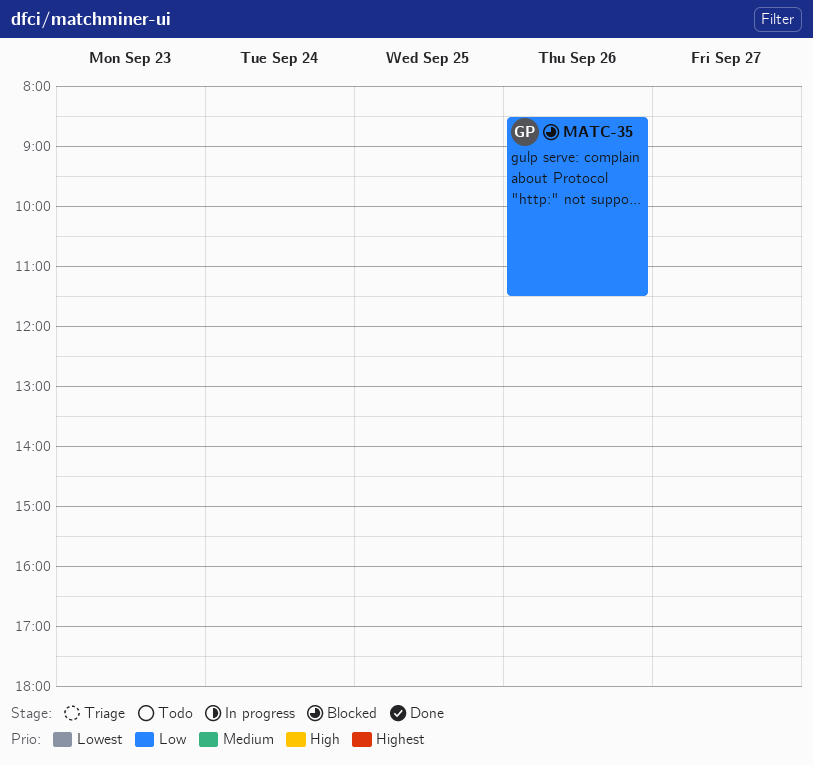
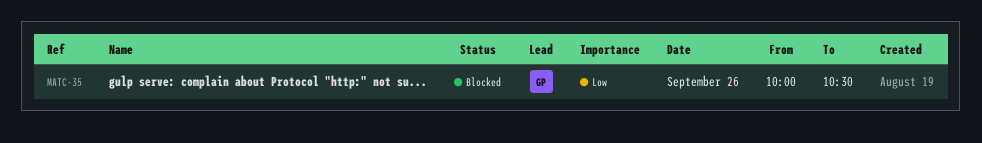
MATC-35, begins: 08:30 -> 10:00
MATC-35, ends: 11:30 -> 10:30

